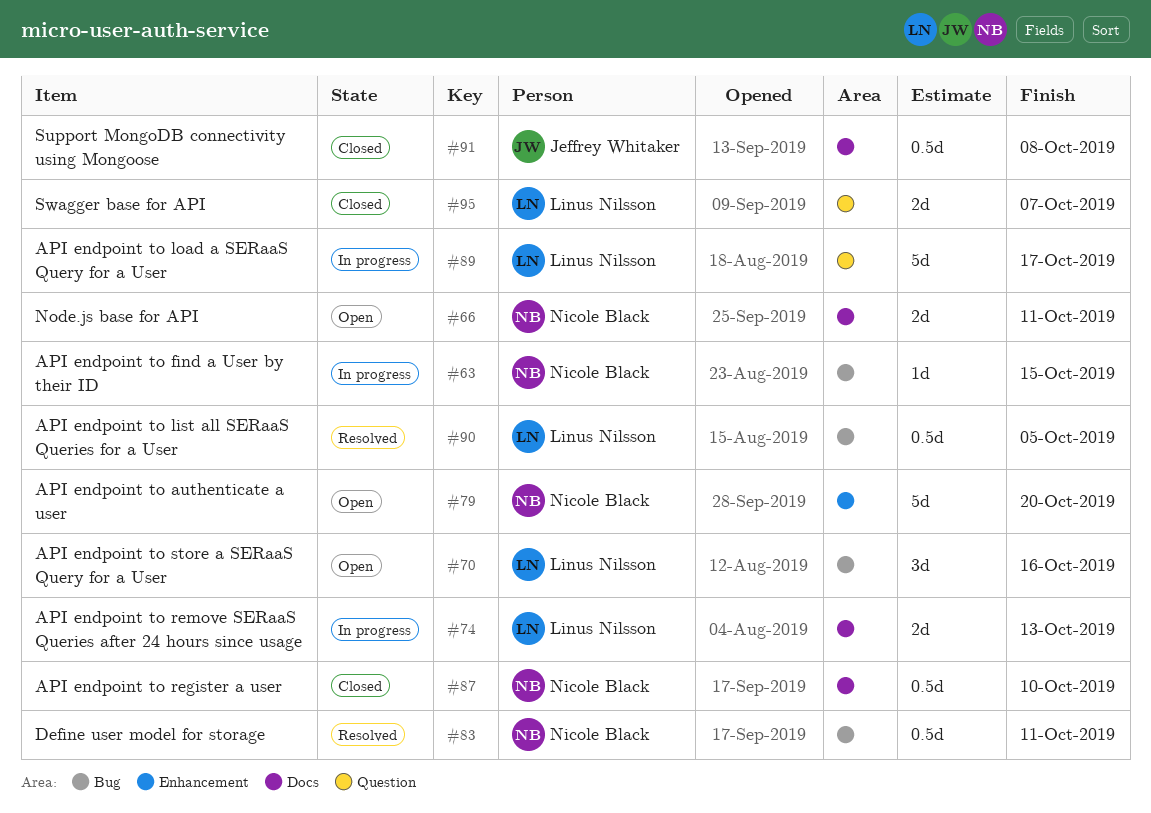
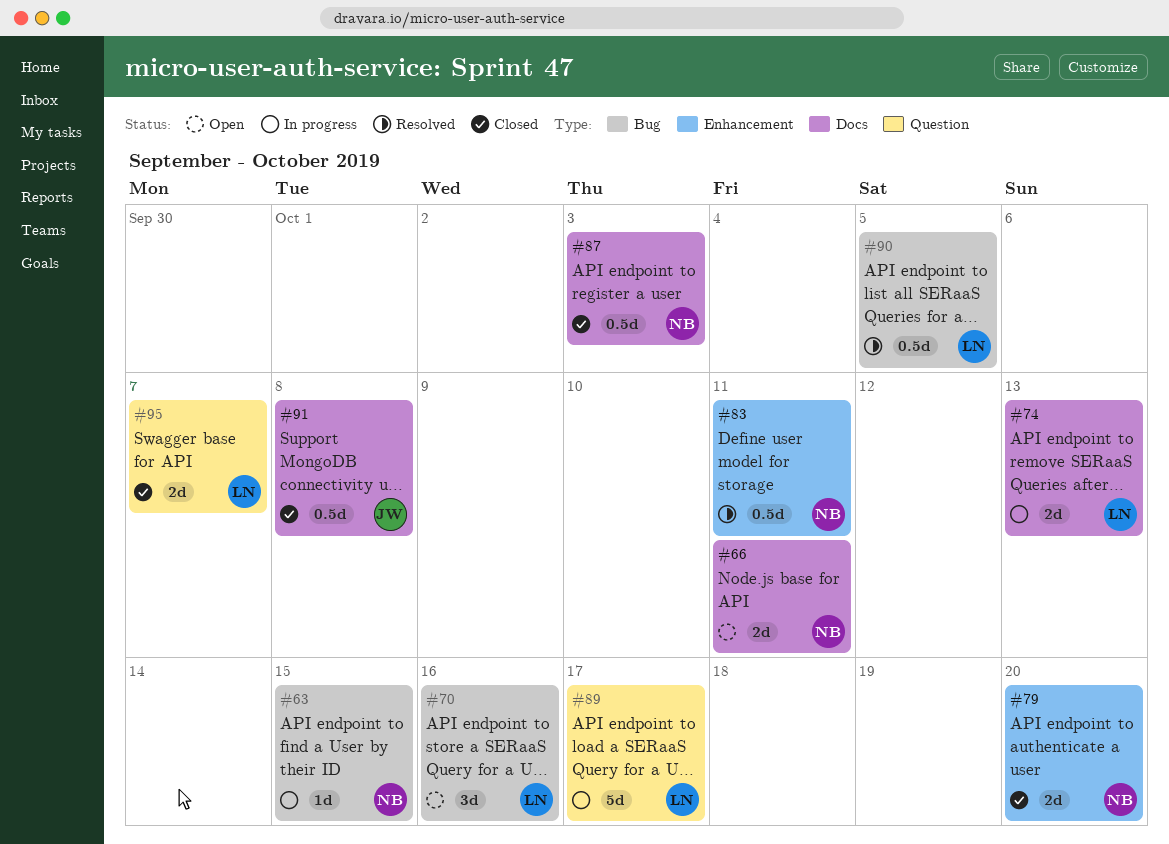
#79, status: Open -> Closed
#79, estimate: 5d -> 2d
#83, label: Bug -> Enhancement
#87, due: Oct 10 -> Oct 3

